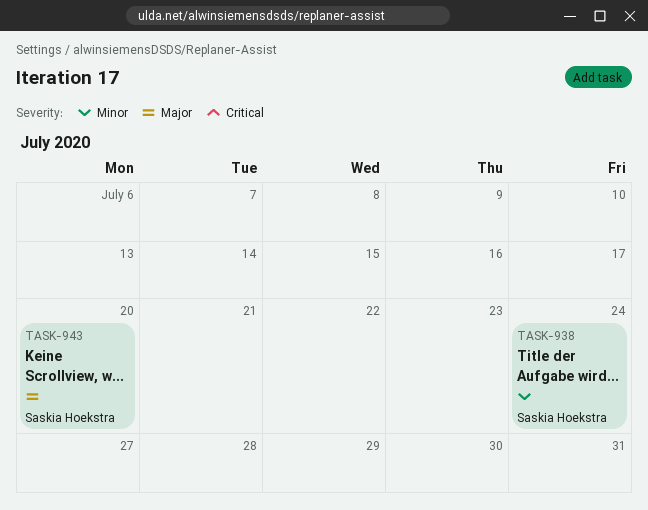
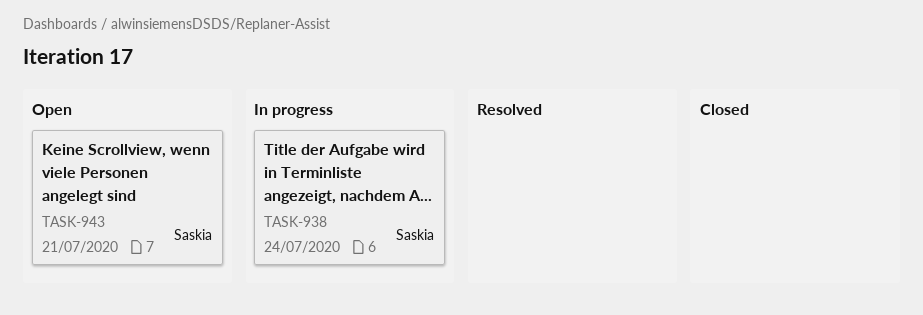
TASK-943, due: Jul 20 -> Jul 21

